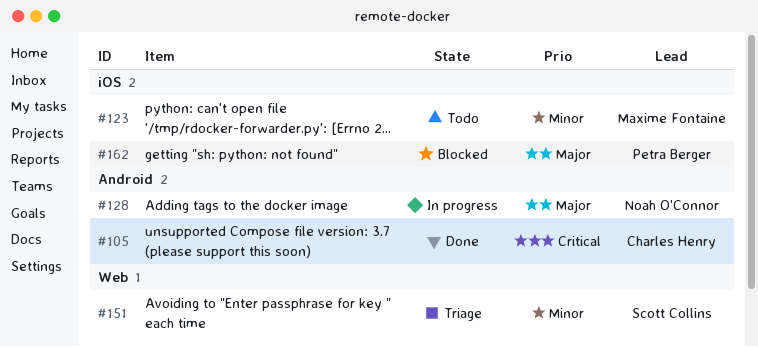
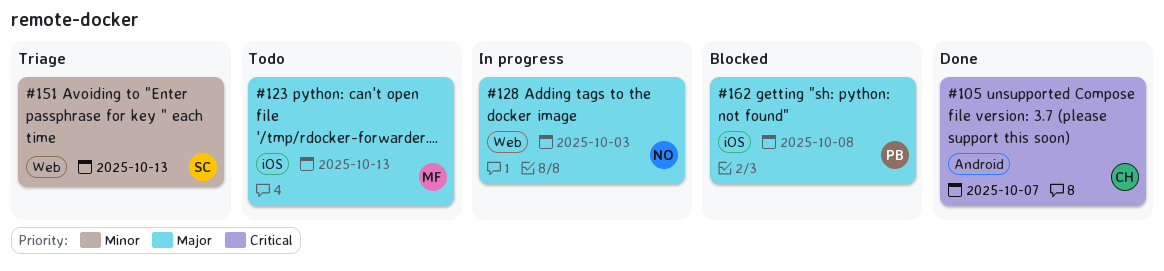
#123, priority: Minor -> Major
#128, label: Android -> Web

